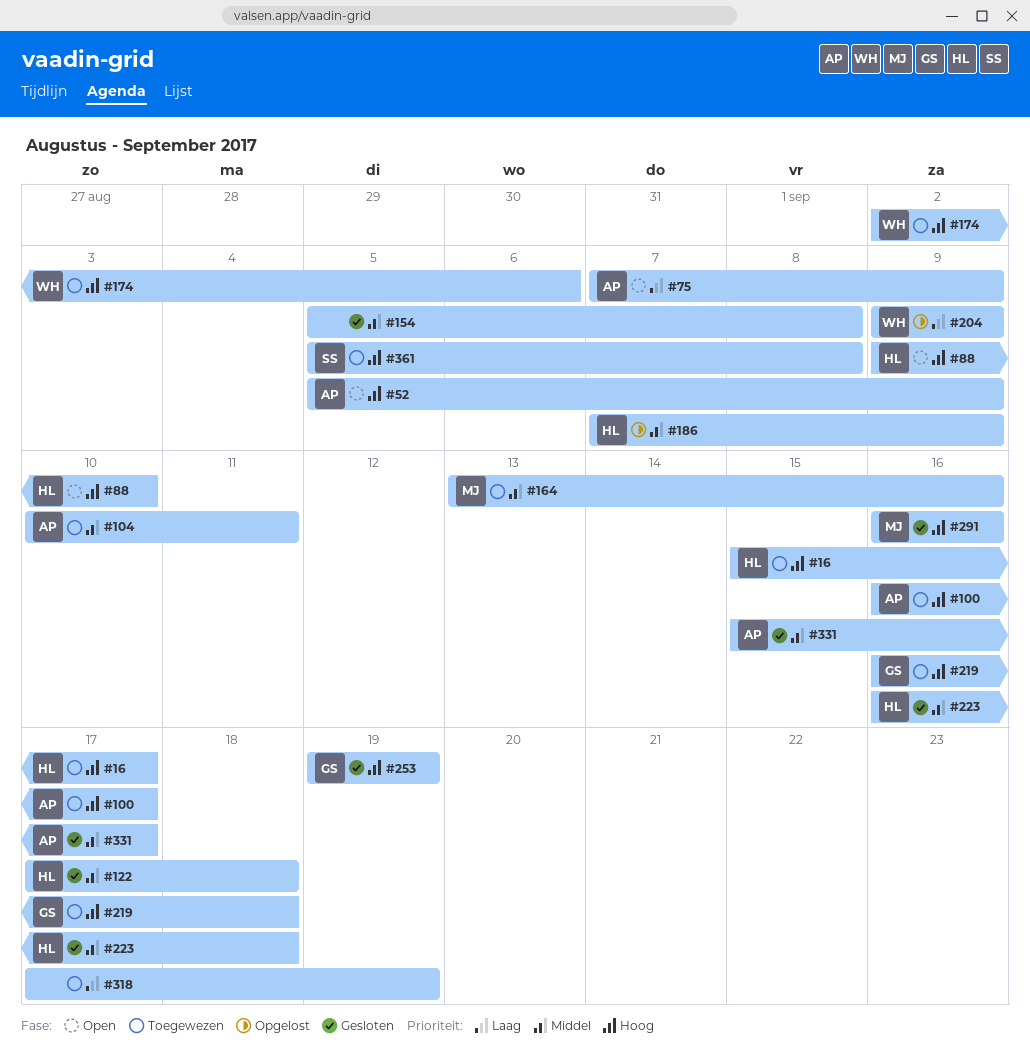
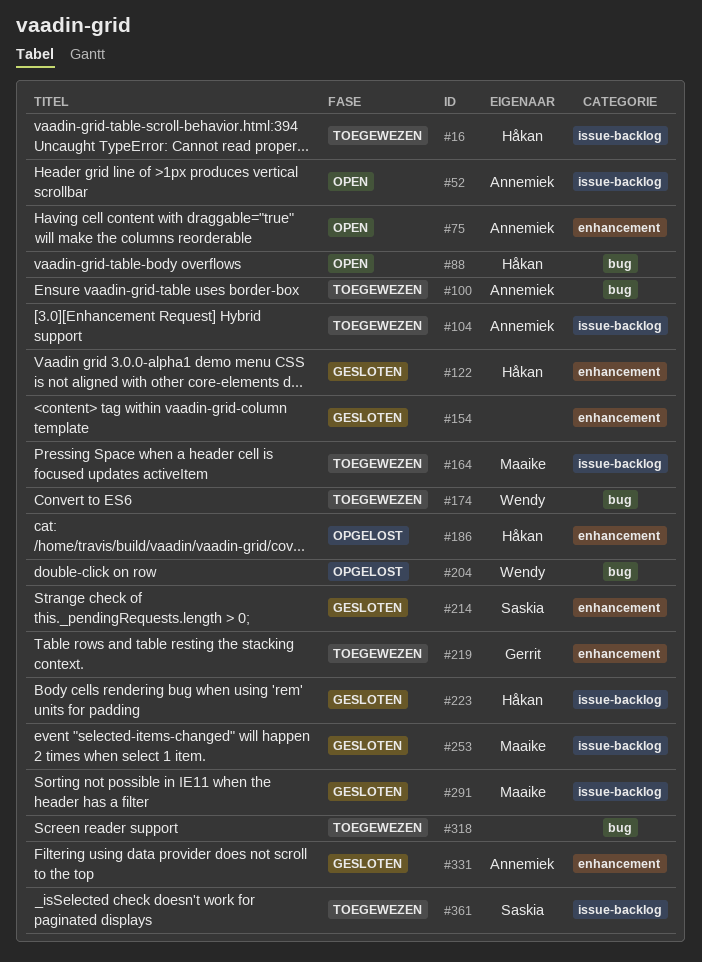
#214: none -> present
#253, owner: Gerrit -> Maaike

